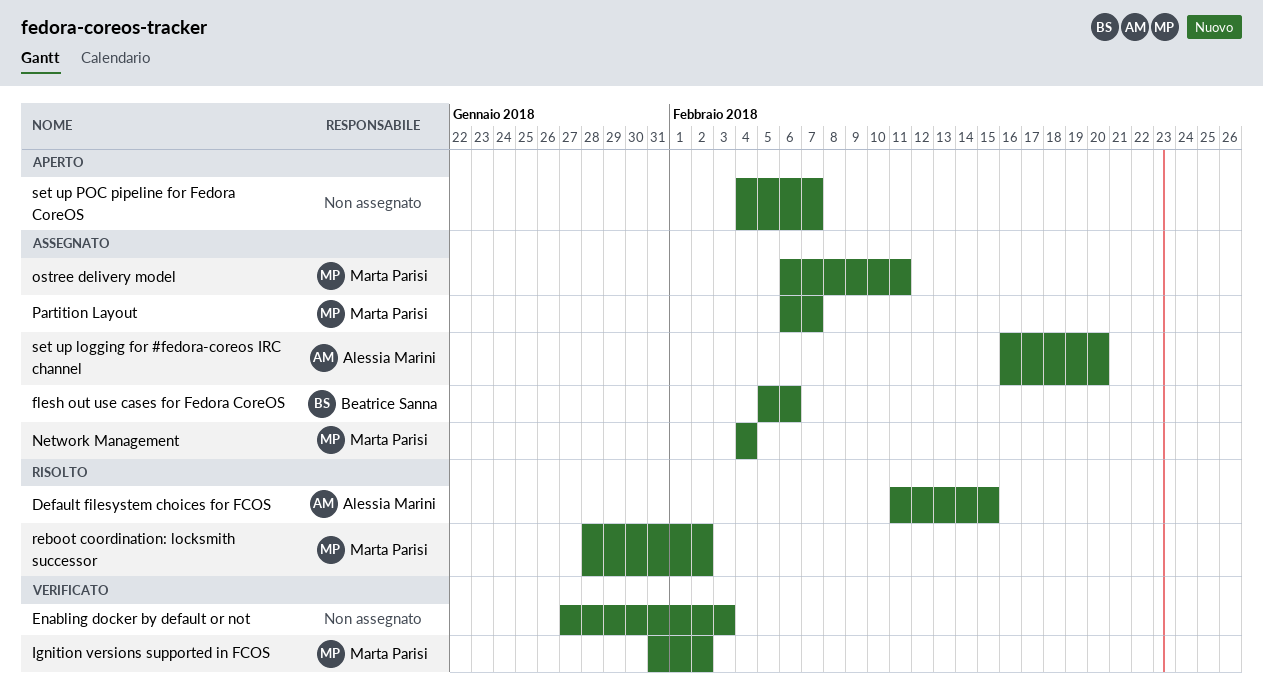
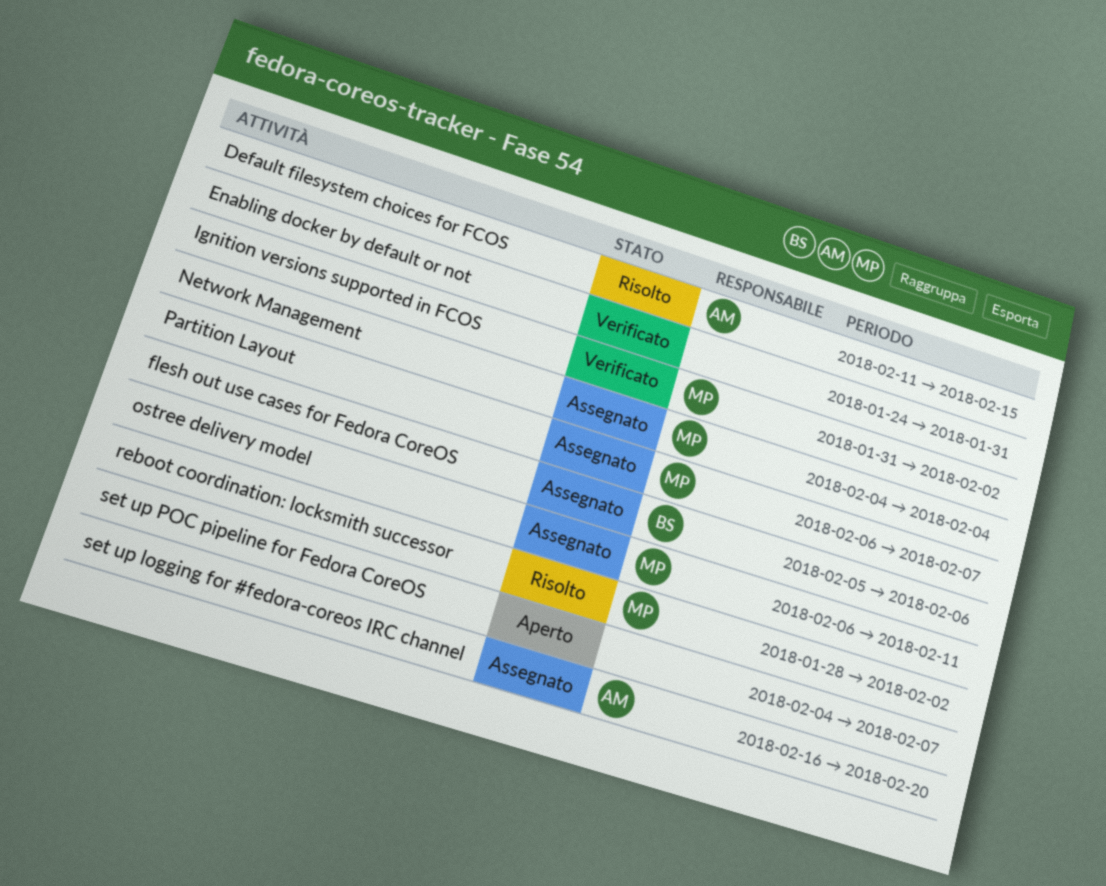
Enabling docker by default or not, start: Jan 27 -> Jan 24
Enabling docker by default or not, due: Feb 3 -> Jan 31

